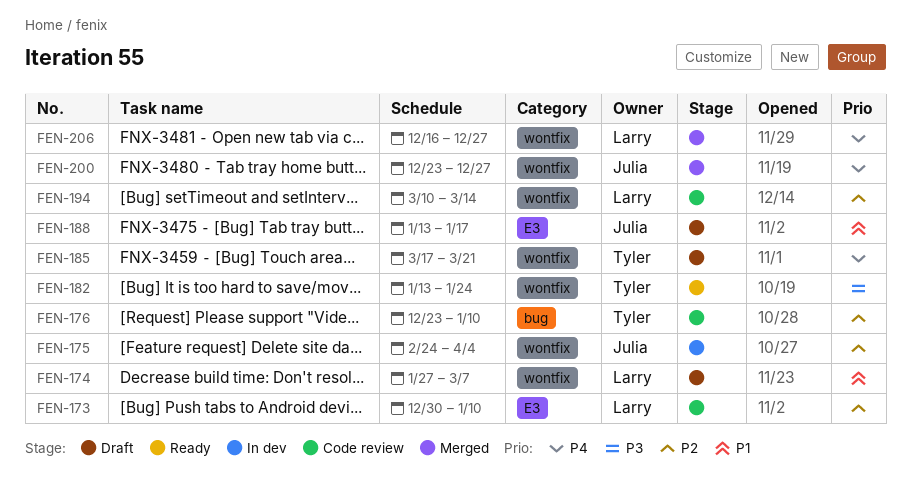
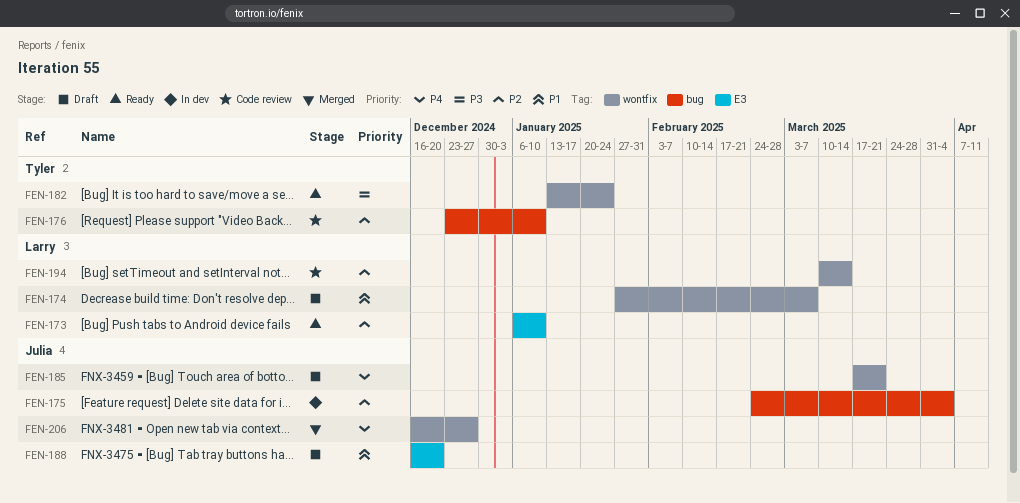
FEN-173, status: Code review -> Ready
FEN-173, start: Dec 30 -> Jan 6
FEN-175, label: wontfix -> bug
FEN-185, owner: Tyler -> Julia
FEN-188, start: Jan 13 -> Dec 16
FEN-188, due: Jan 17 -> Dec 20
FEN-200: present -> none
FEN-206, owner: Larry -> Julia

